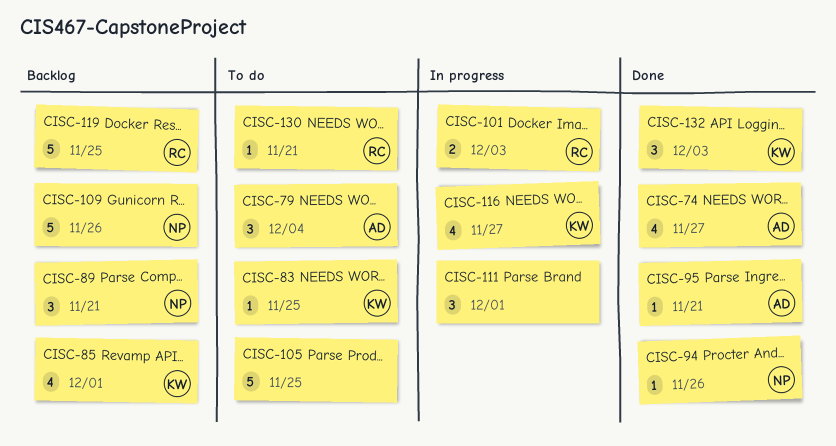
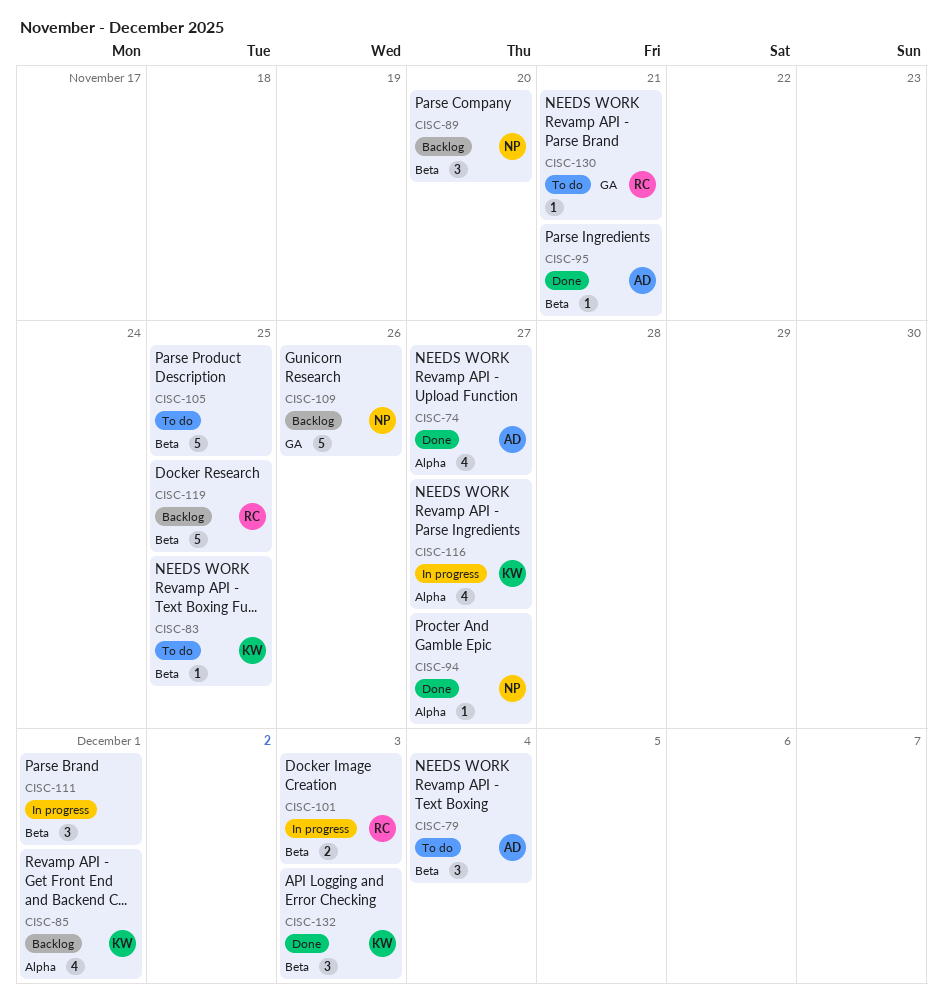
CISC-89, due: Nov 21 -> Nov 20
CISC-94, due: Nov 26 -> Nov 27

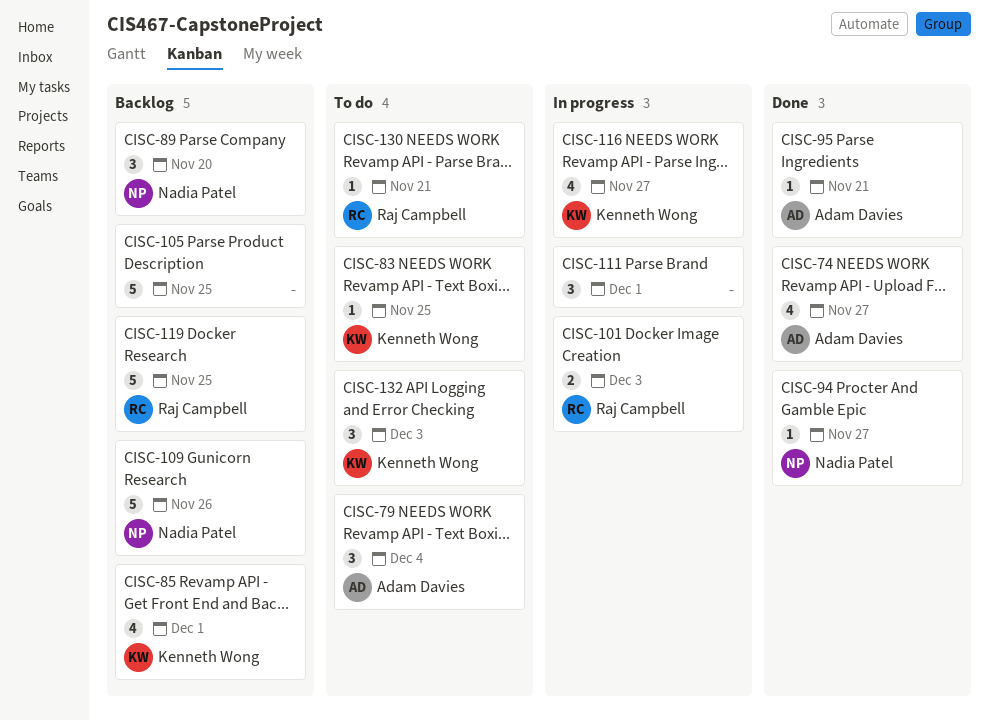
CISC-105, status: To do -> Backlog
CISC-132, status: Done -> To do

